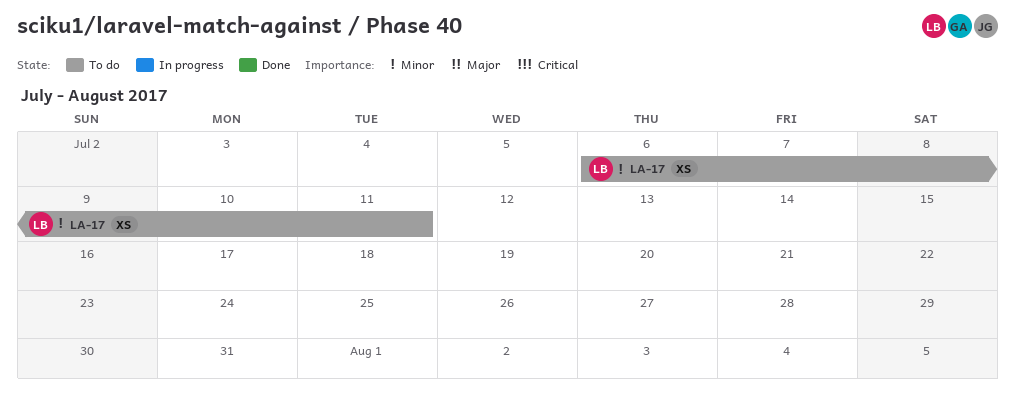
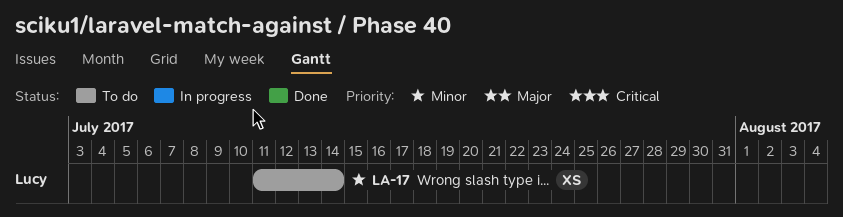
LA-17, start: Jul 6 -> Jul 11
LA-17, due: Jul 11 -> Jul 14

